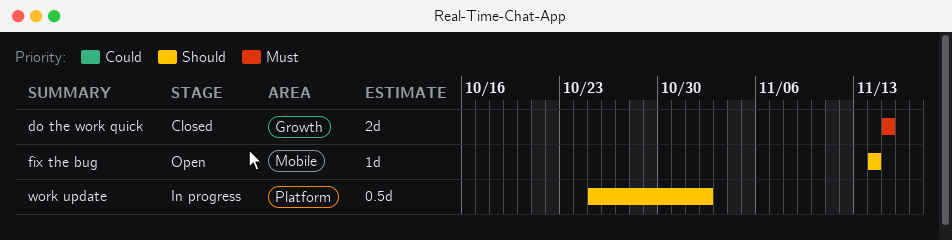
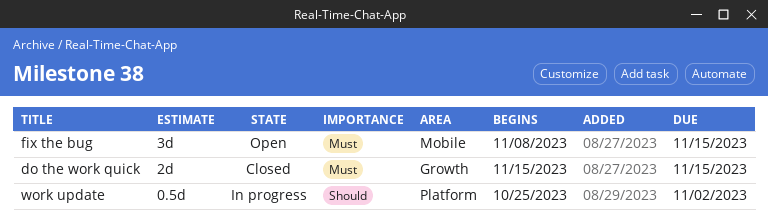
fix the bug, priority: Should -> Must
fix the bug, estimate: 1d -> 3d
fix the bug, start: Nov 14 -> Nov 8
fix the bug, due: Nov 14 -> Nov 15

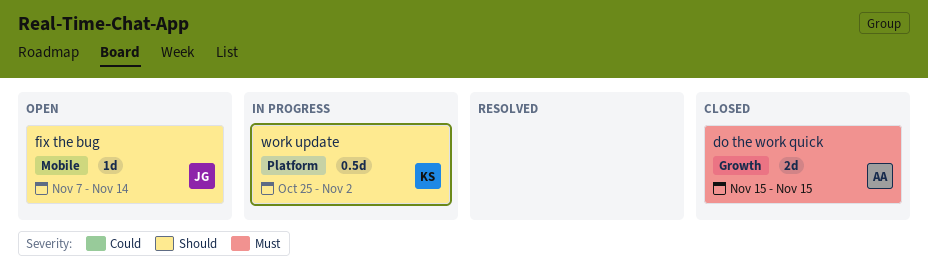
fix the bug, priority: Must -> Should
fix the bug, estimate: 3d -> 1d
fix the bug, start: Nov 8 -> Nov 7
fix the bug, due: Nov 15 -> Nov 14

